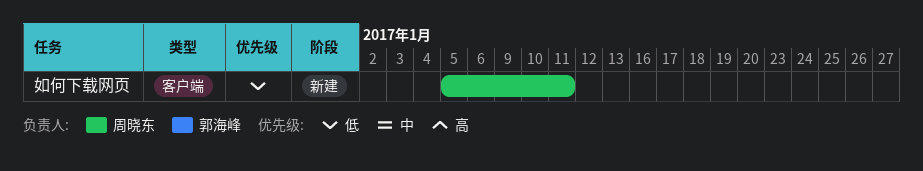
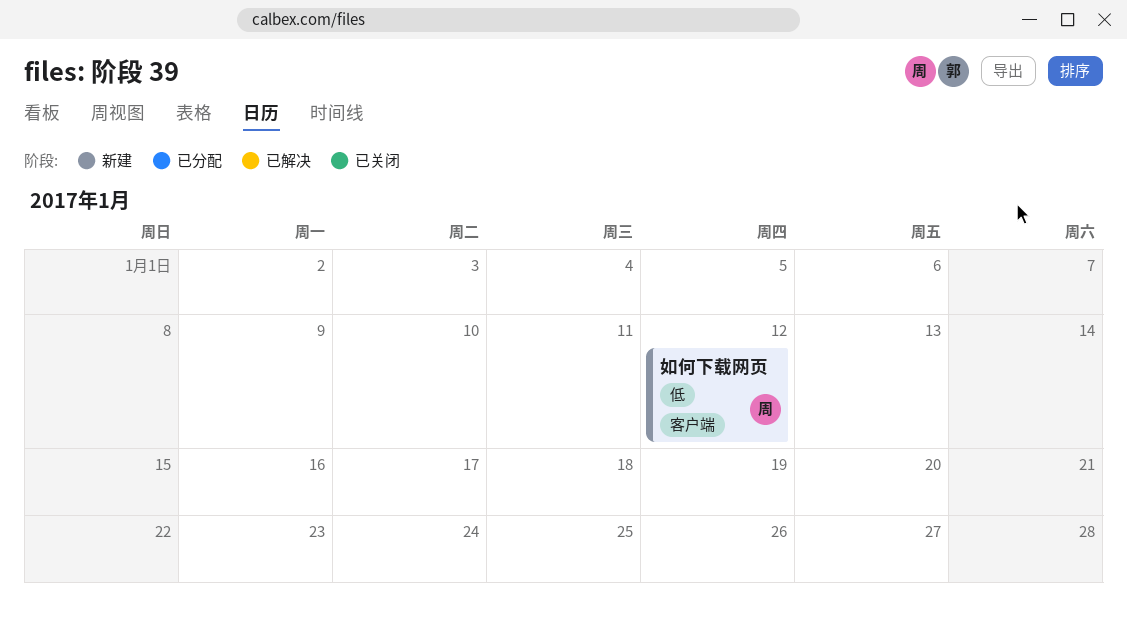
如何下载网页, due: Jan 11 -> Jan 12

